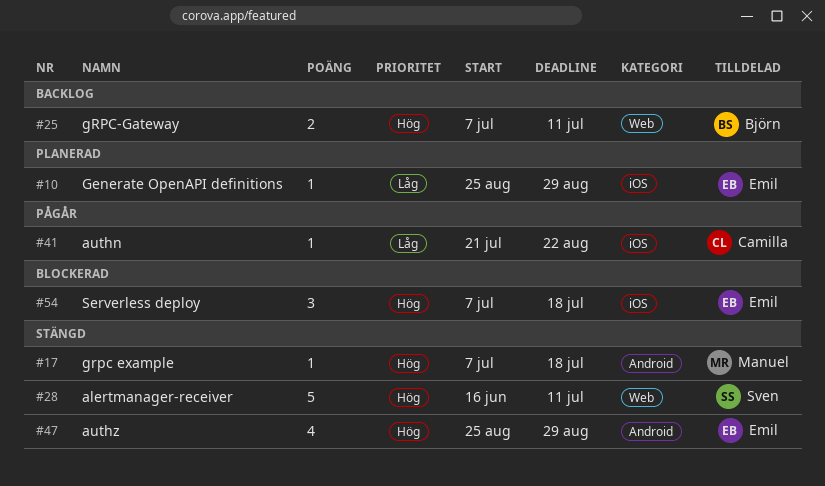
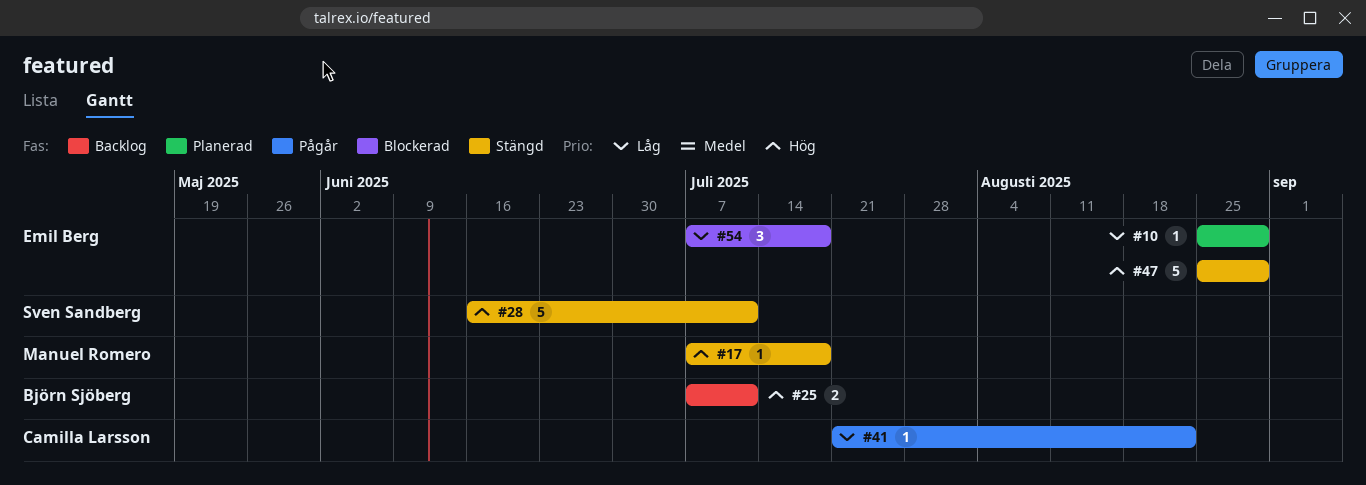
#47, estimate: 4 -> 5
#54, priority: Hög -> Låg

